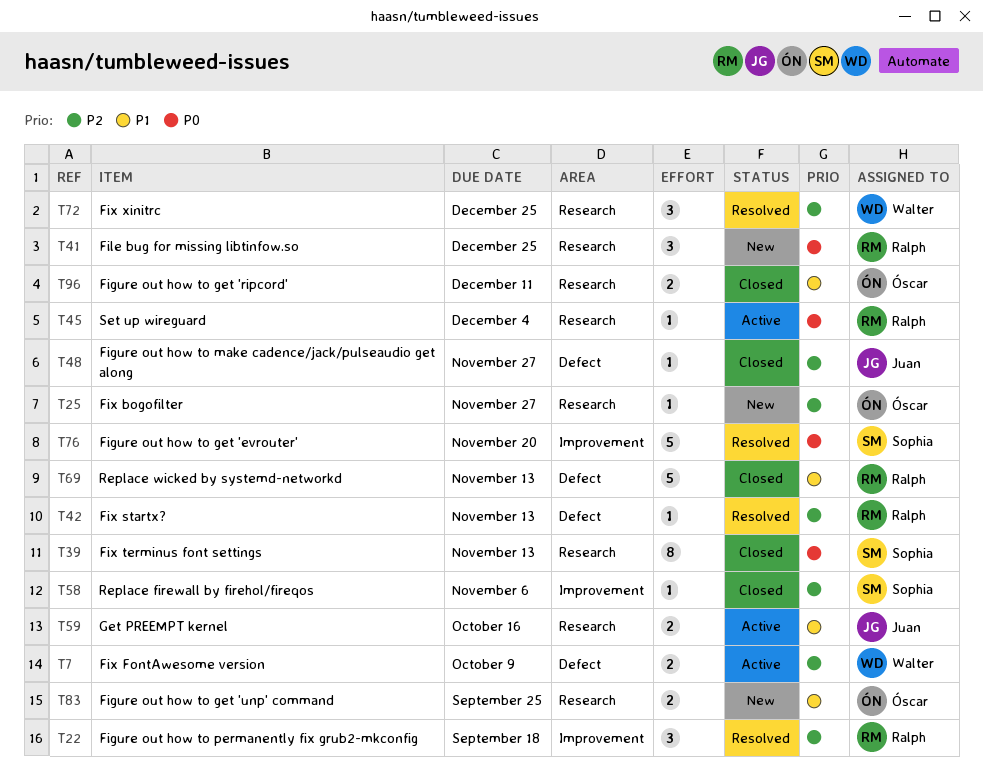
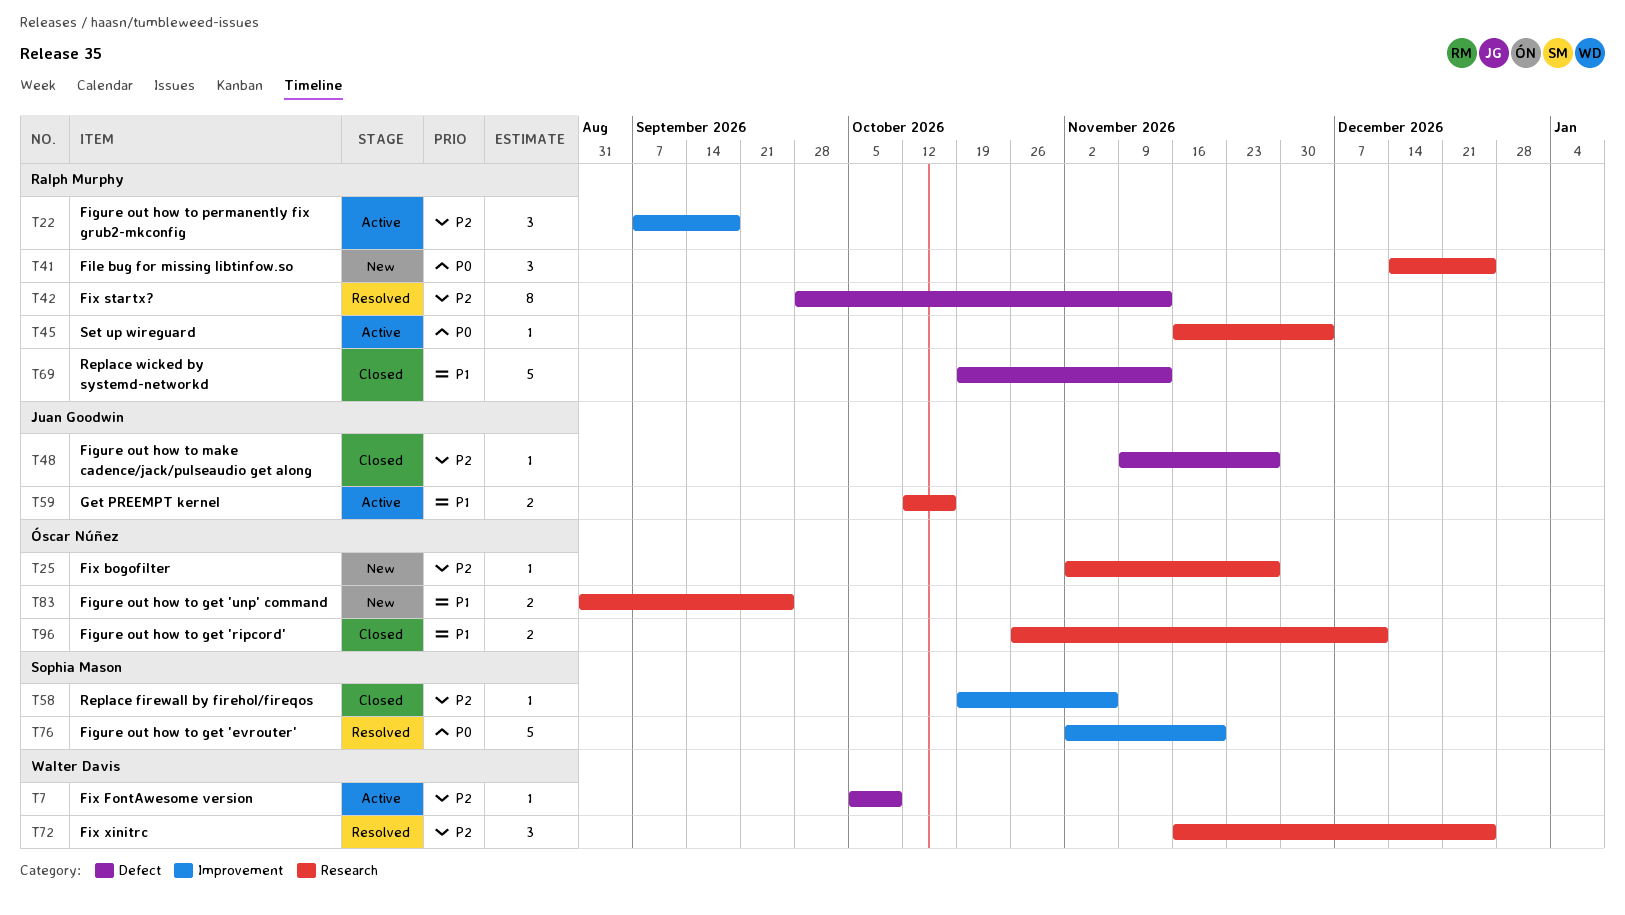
T7, estimate: 2 -> 1
T22, status: Resolved -> Active
T39: present -> none
T42, estimate: 1 -> 8

